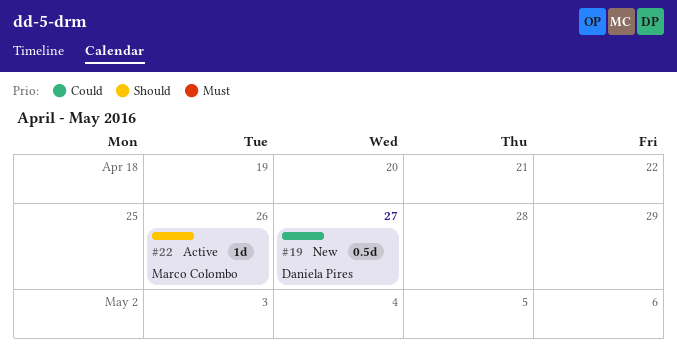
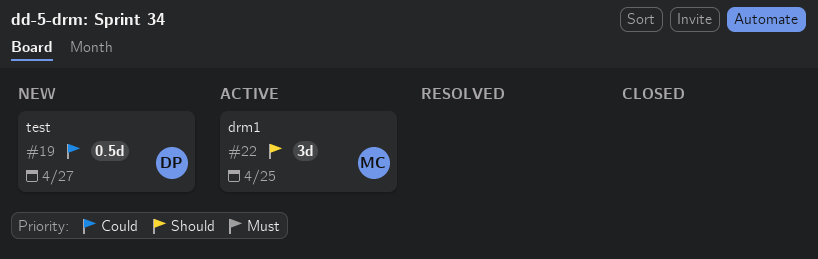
#22, estimate: 1d -> 3d
#22, due: Apr 26 -> Apr 25

